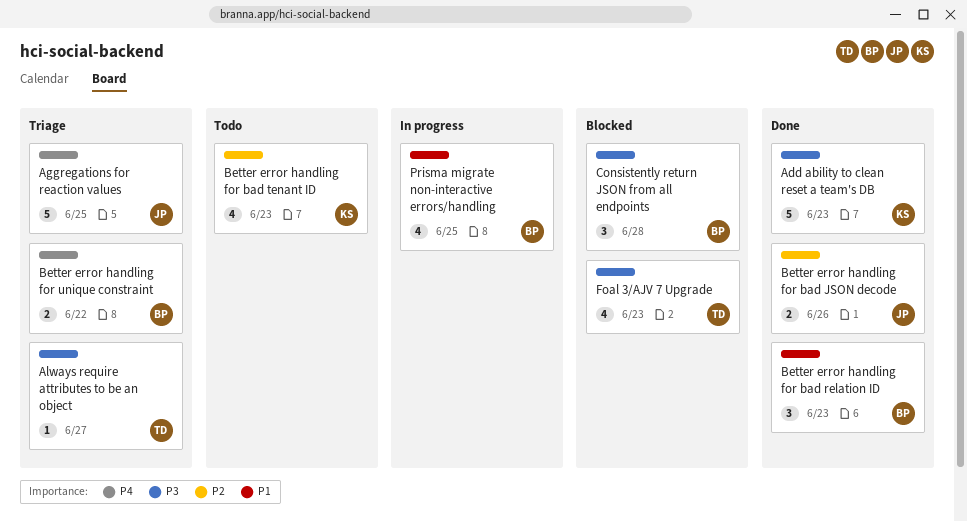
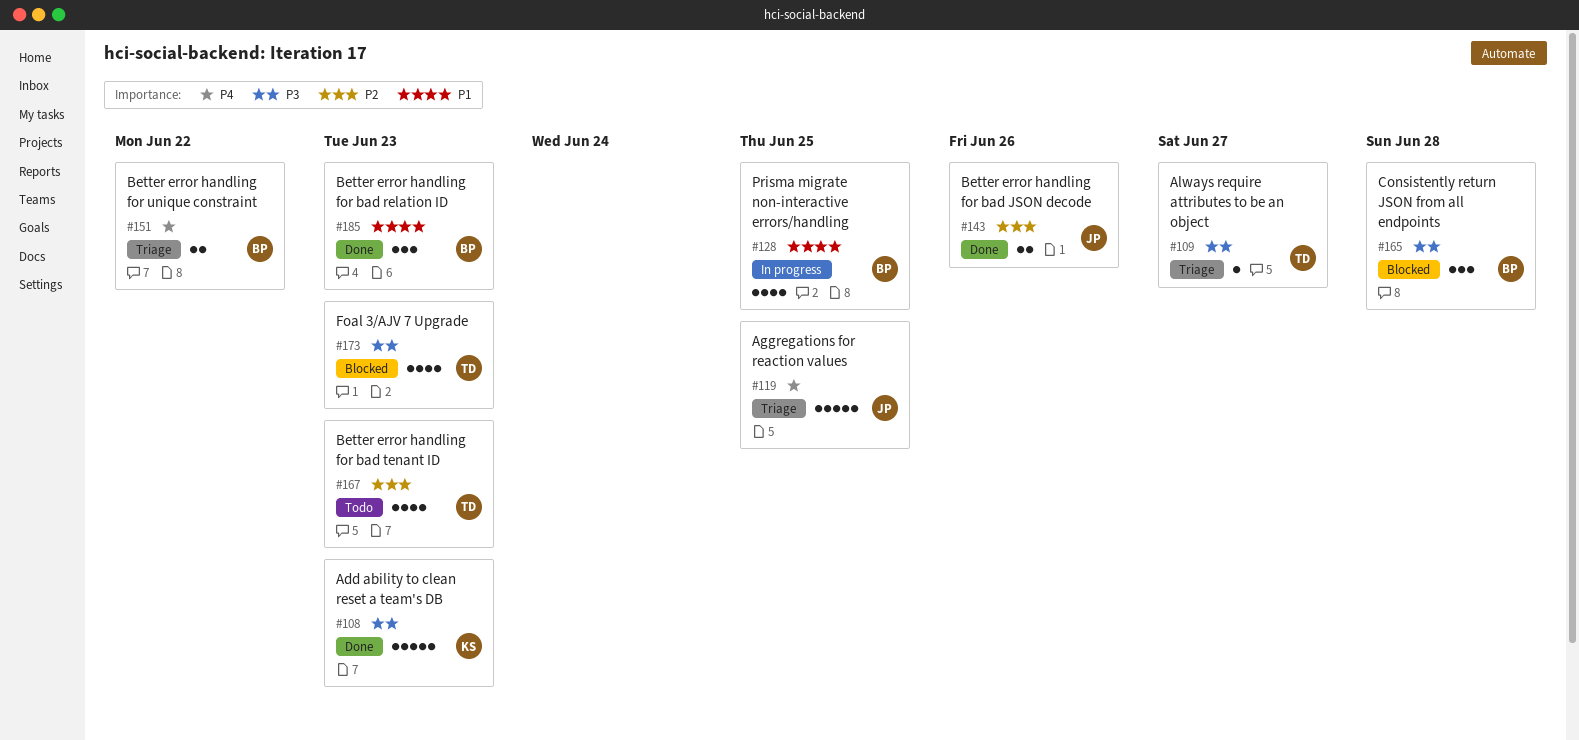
Better error handling for bad tenant ID, owner: KS -> TD

